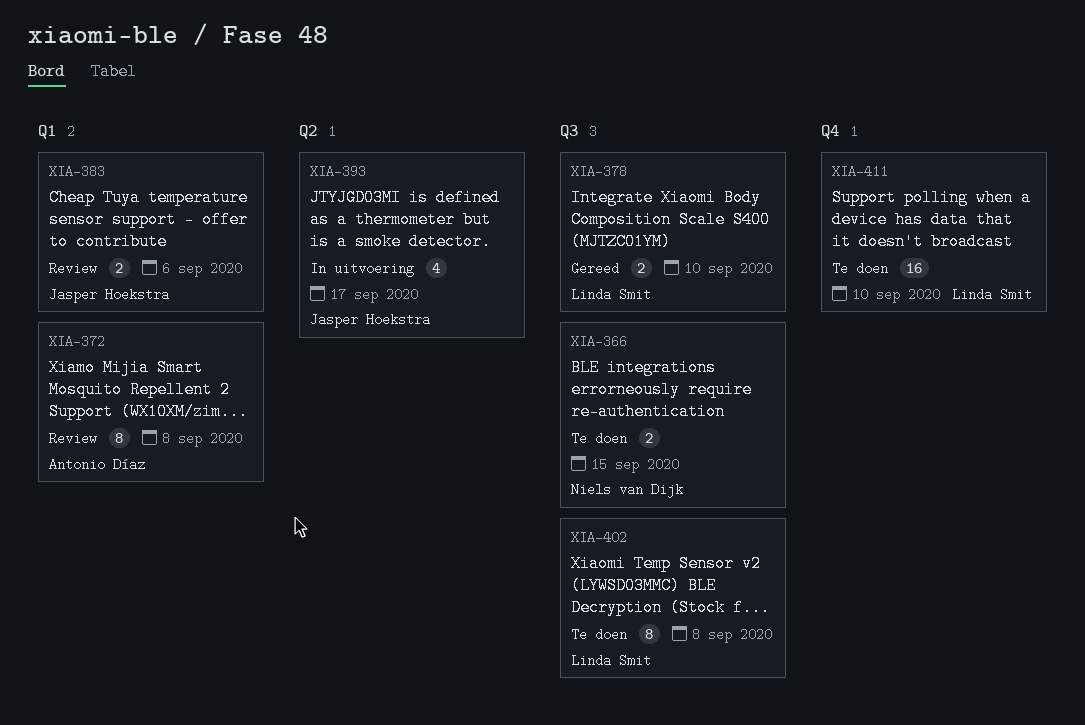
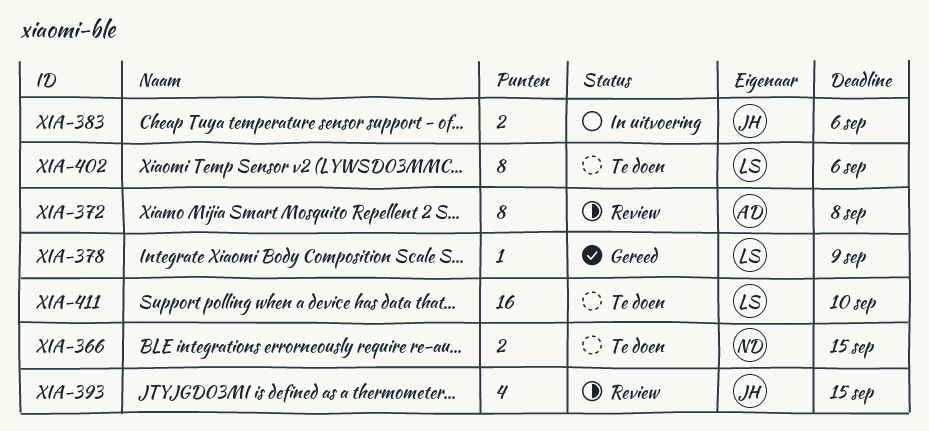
XIA-378, estimate: 2 -> 1
XIA-378, due: Sep 10 -> Sep 9
XIA-383, status: Review -> In uitvoering
XIA-393, status: In uitvoering -> Review
XIA-393, due: Sep 17 -> Sep 15
XIA-402, due: Sep 8 -> Sep 6

